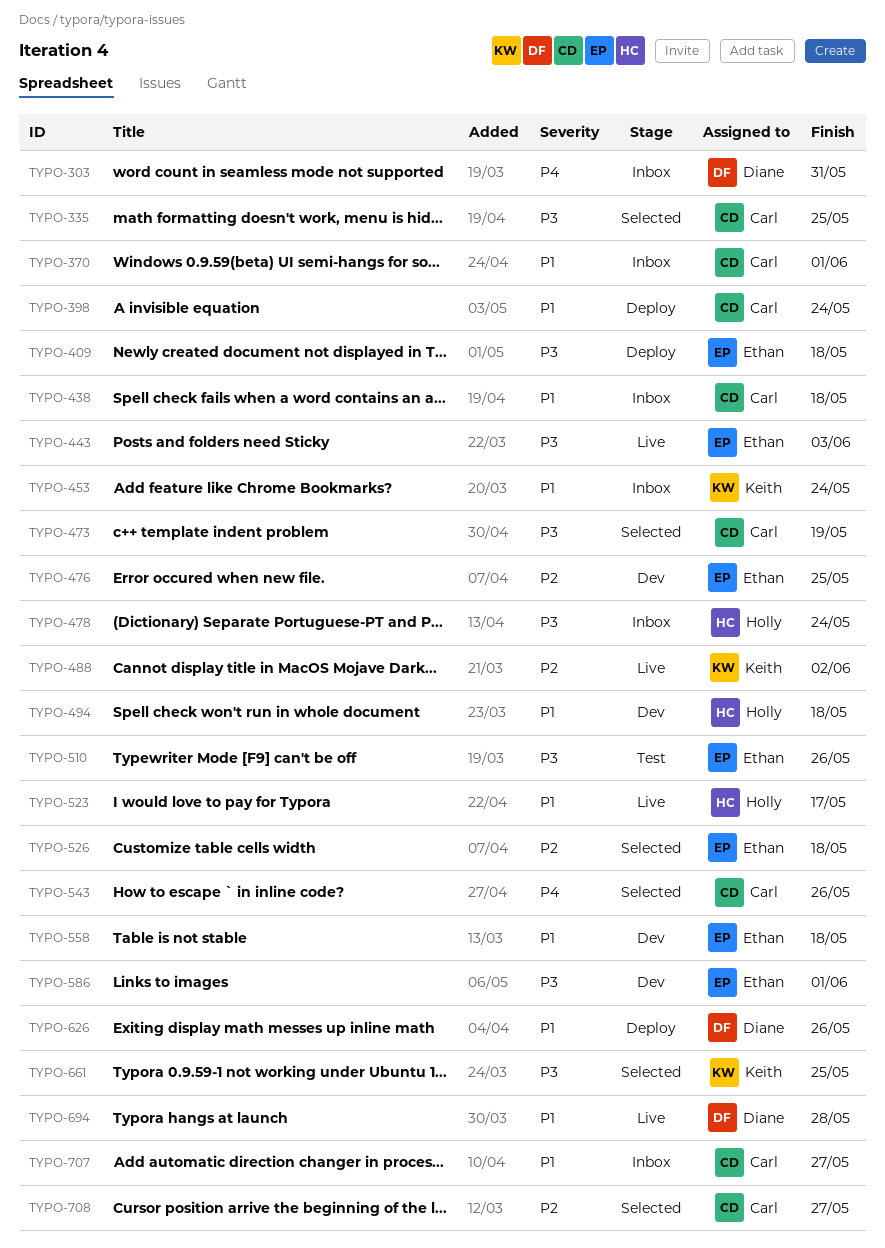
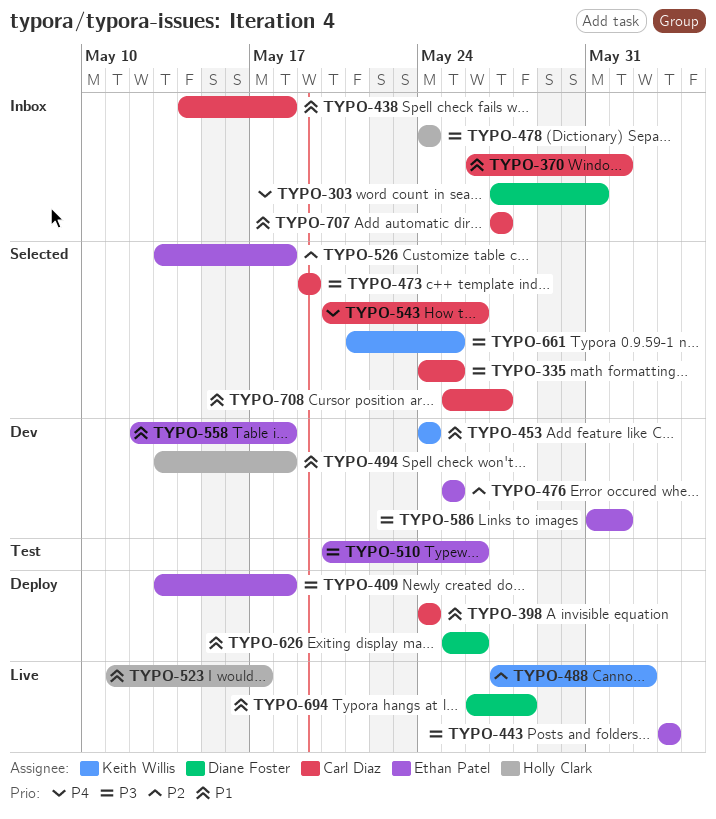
TYPO-453, status: Inbox -> Dev
TYPO-708, priority: P2 -> P1

